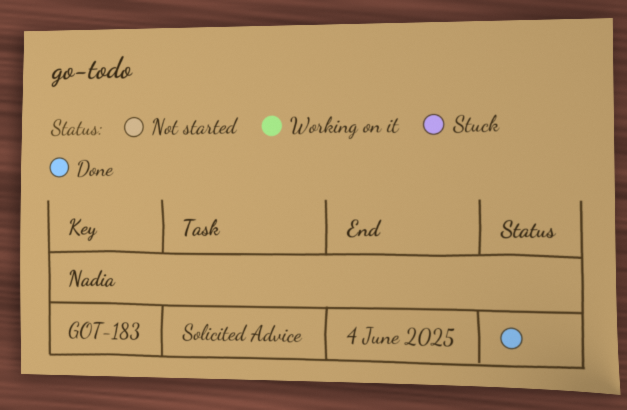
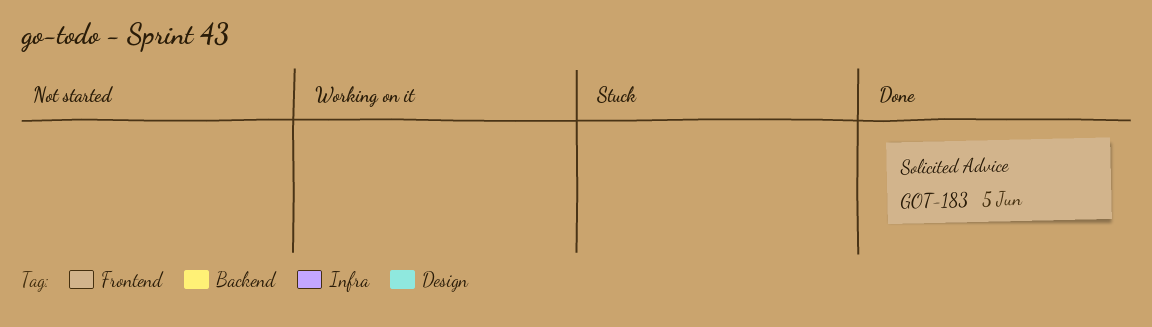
GOT-183, due: Jun 4 -> Jun 5

